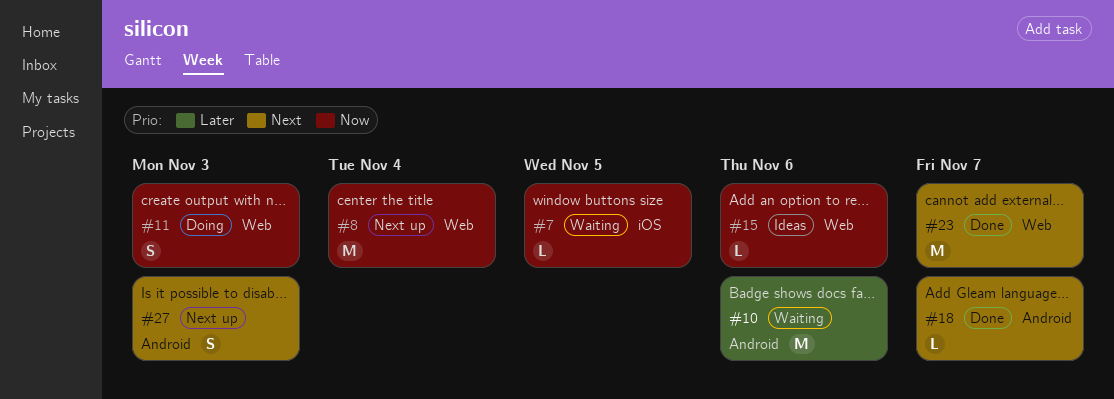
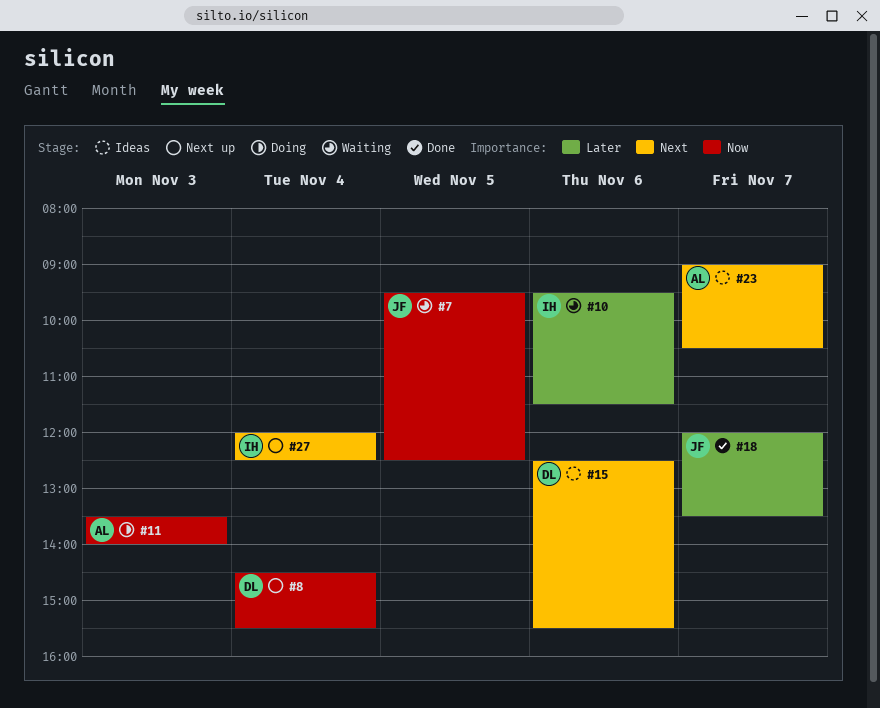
#15, priority: Now -> Next
#18, priority: Next -> Later
#23, status: Done -> Ideas
#27, day: Nov 3 -> Nov 4

